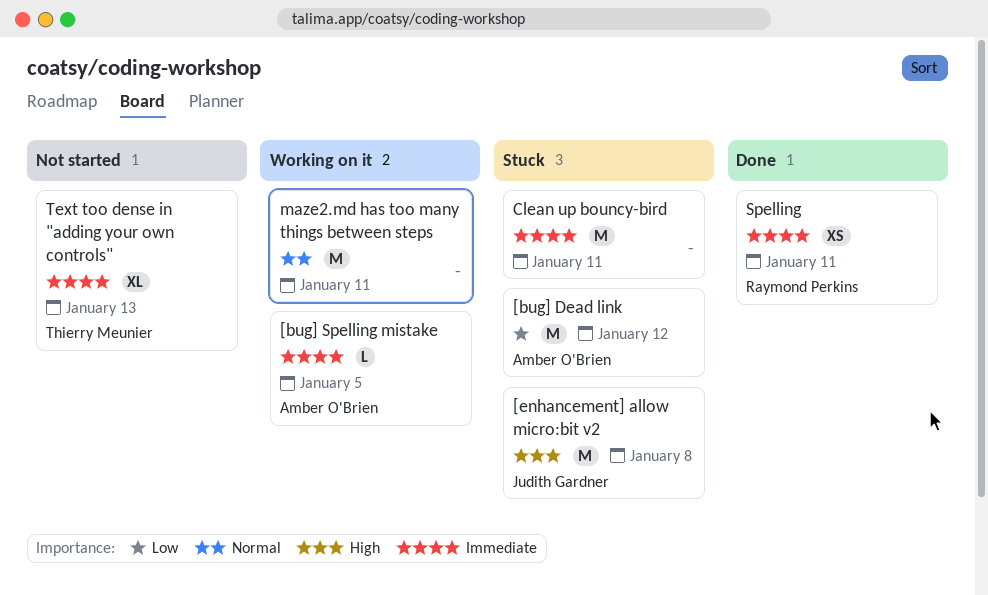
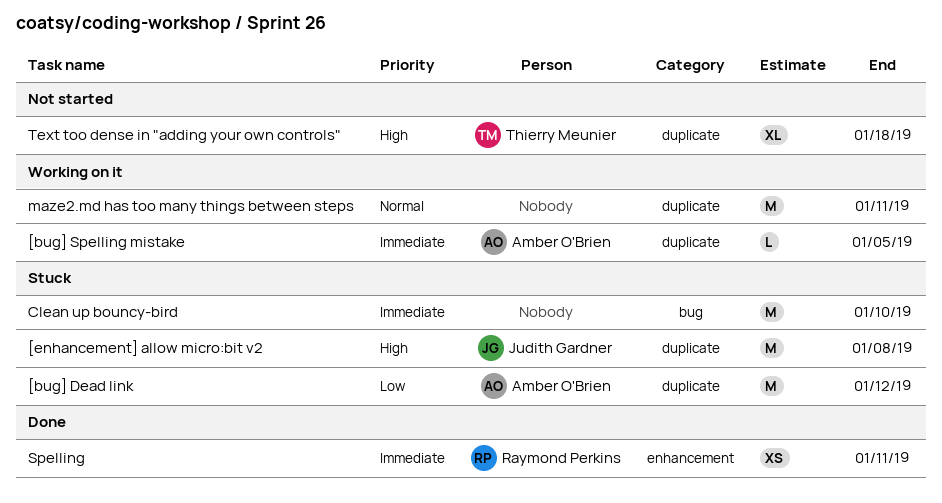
Clean up bouncy-bird, due: Jan 11 -> Jan 10
Text too dense in "adding your own controls", priority: Immediate -> High
Text too dense in "adding your own controls", due: Jan 13 -> Jan 18

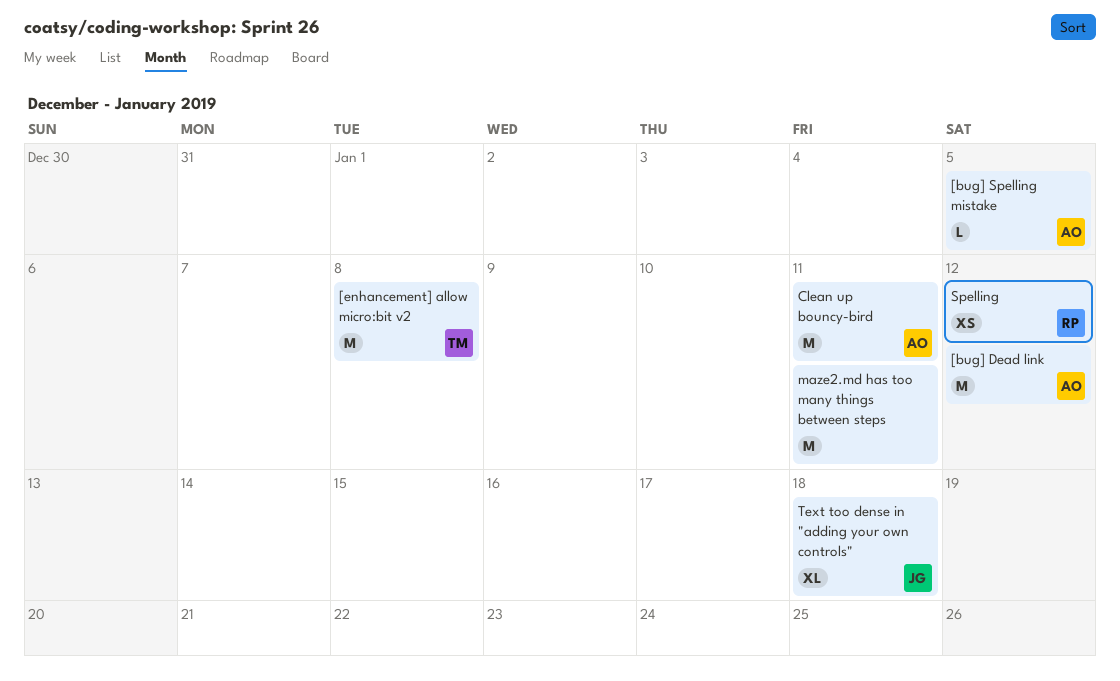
[enhancement] allow micro:bit v2, owner: Judith Gardner -> Thierry Meunier
Clean up bouncy-bird, owner: none -> Amber O'Brien
Clean up bouncy-bird, due: Jan 10 -> Jan 11
Spelling, due: Jan 11 -> Jan 12
Text too dense in "adding your own controls", owner: Thierry Meunier -> Judith Gardner

